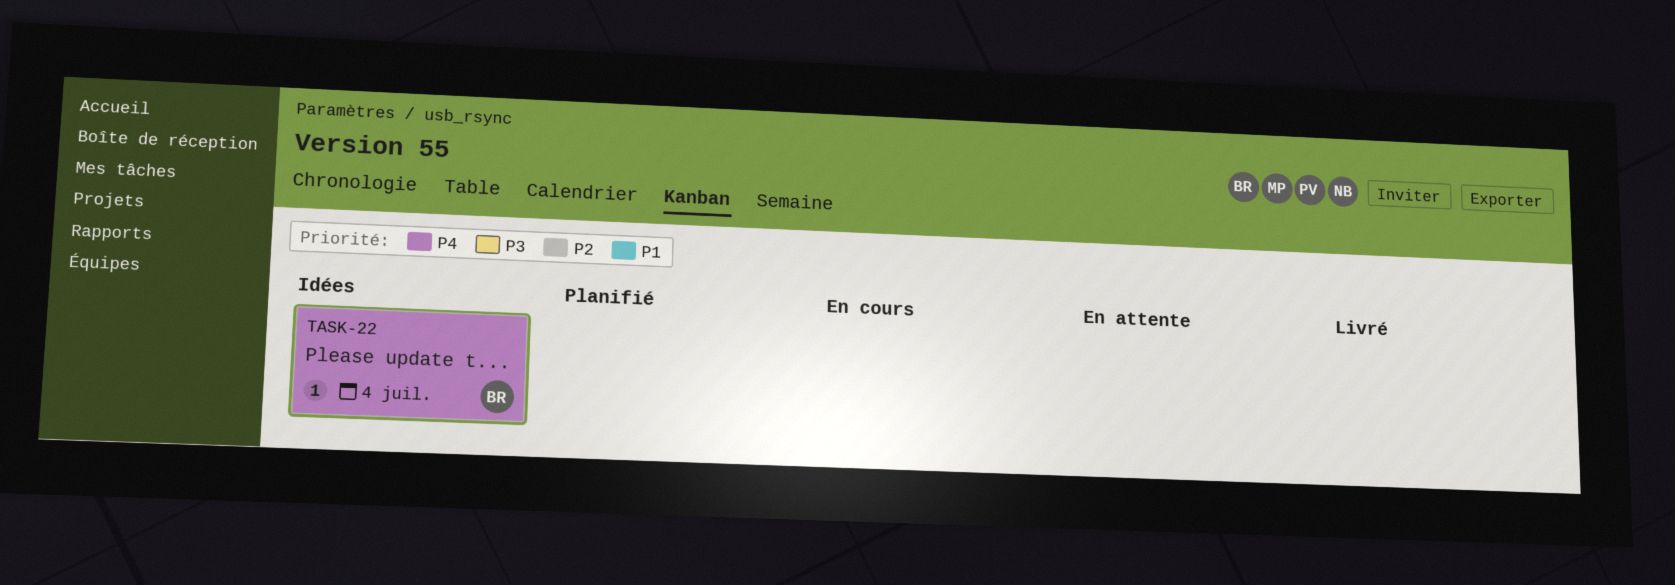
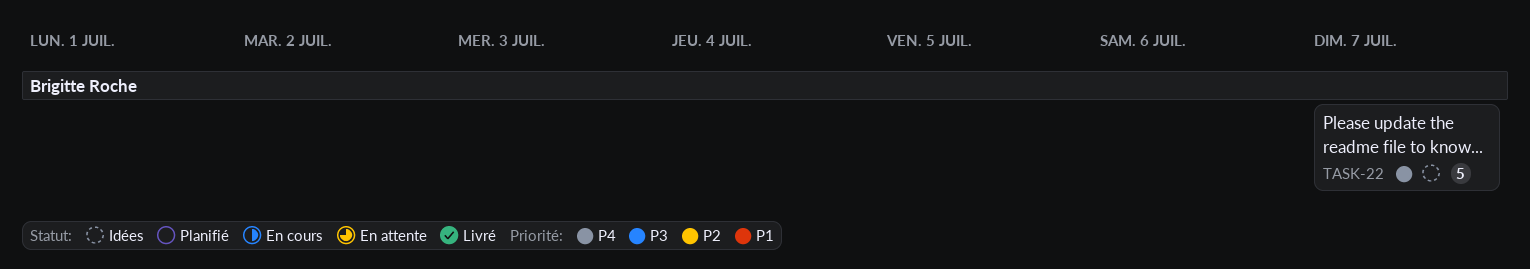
TASK-22, estimate: 1 -> 5
TASK-22, due: Jul 4 -> Jul 7

